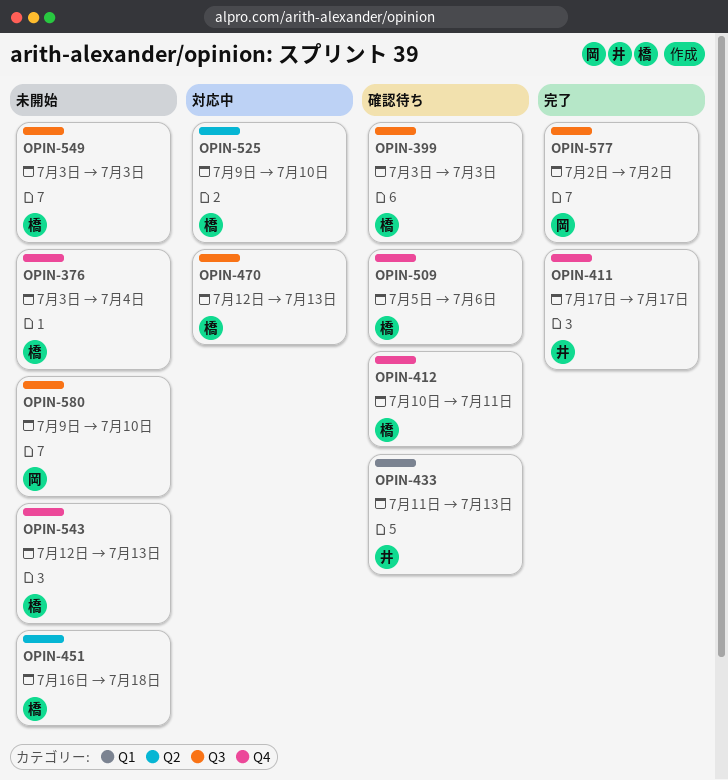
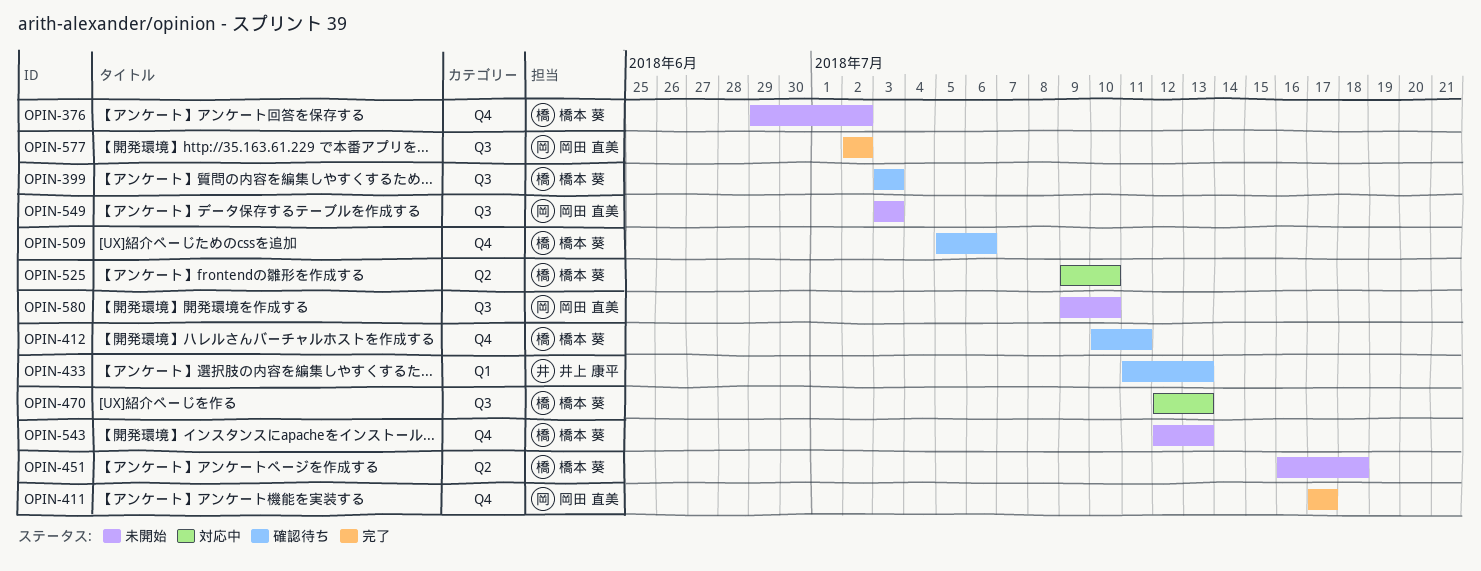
OPIN-376, start: Jul 3 -> Jun 29
OPIN-376, due: Jul 4 -> Jul 2
OPIN-411, owner: 井上 康平 -> 岡田 直美
OPIN-549, owner: 橋本 葵 -> 岡田 直美

